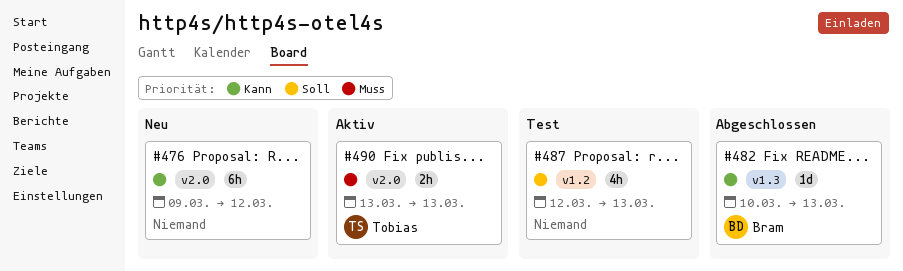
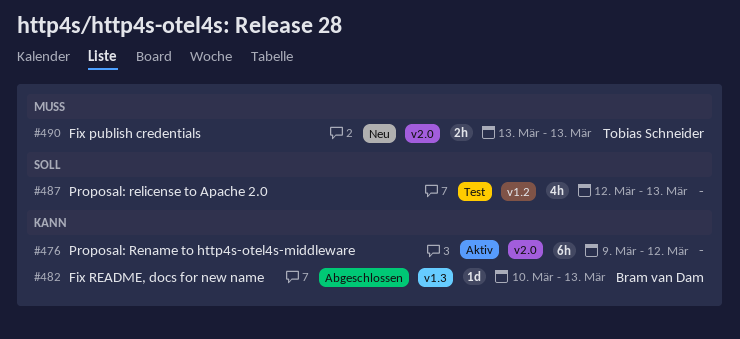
#476, status: Neu -> Aktiv
#490, status: Aktiv -> Neu

